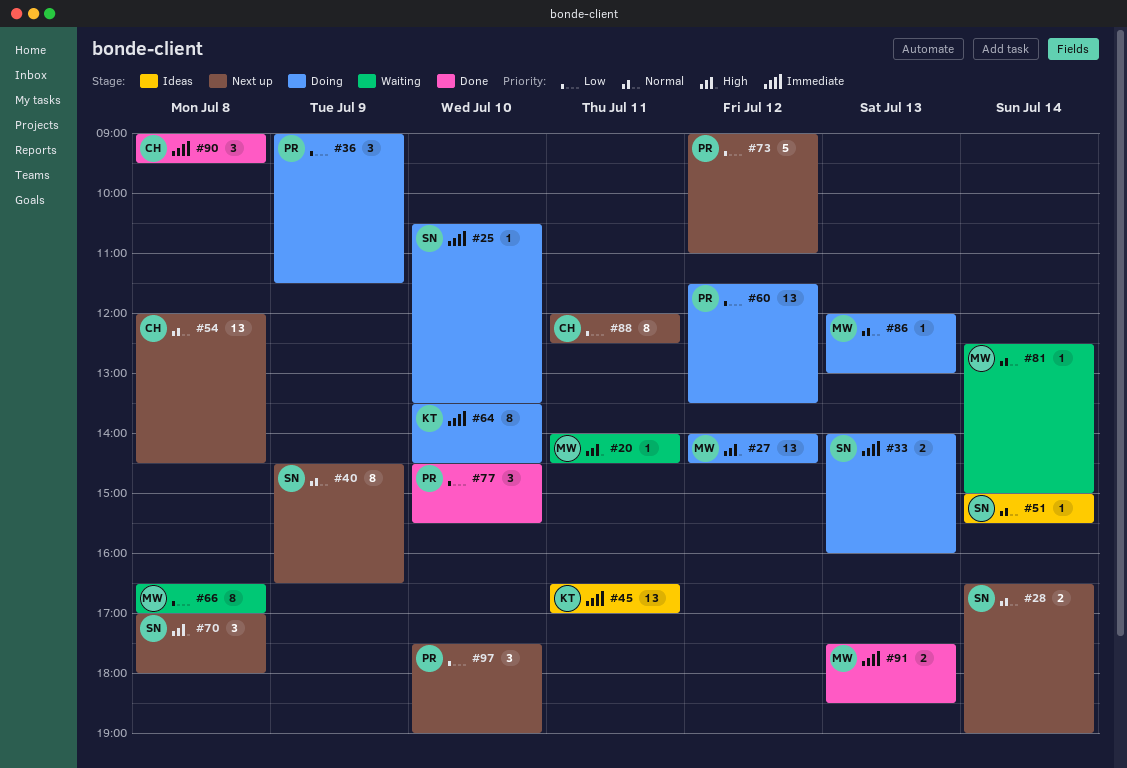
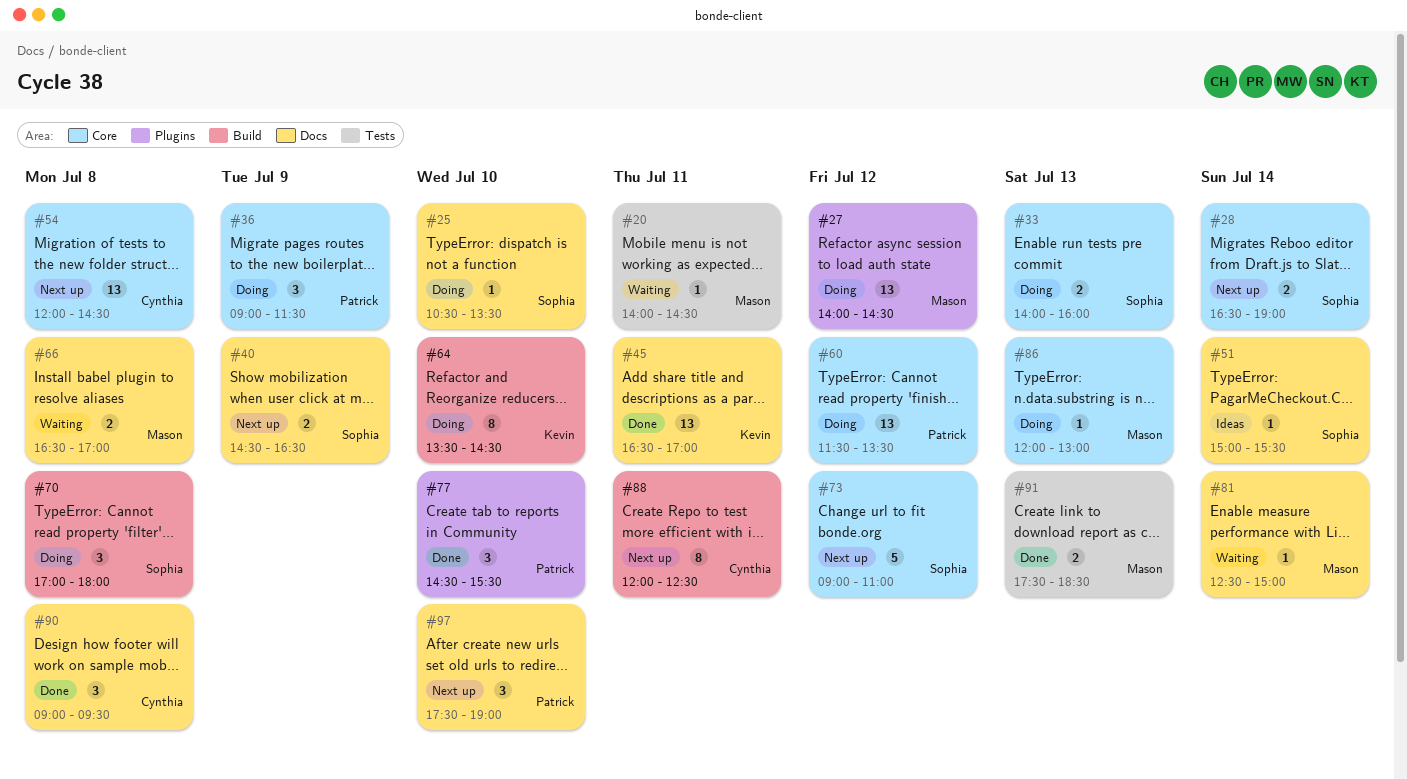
#40, estimate: 8 -> 2
#45, status: Ideas -> Done
#66, estimate: 8 -> 2
#70, status: Next up -> Doing
#73, owner: Patrick -> Sophia

